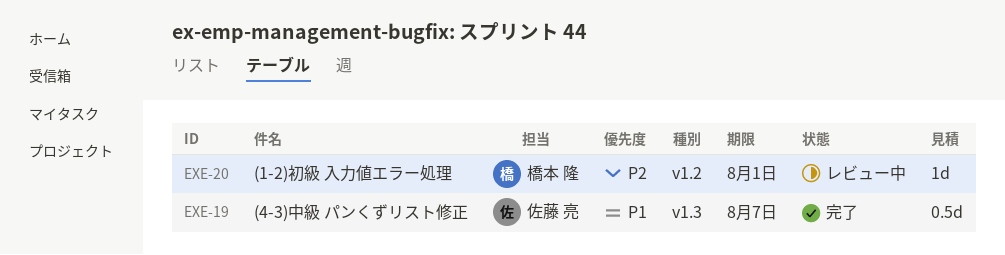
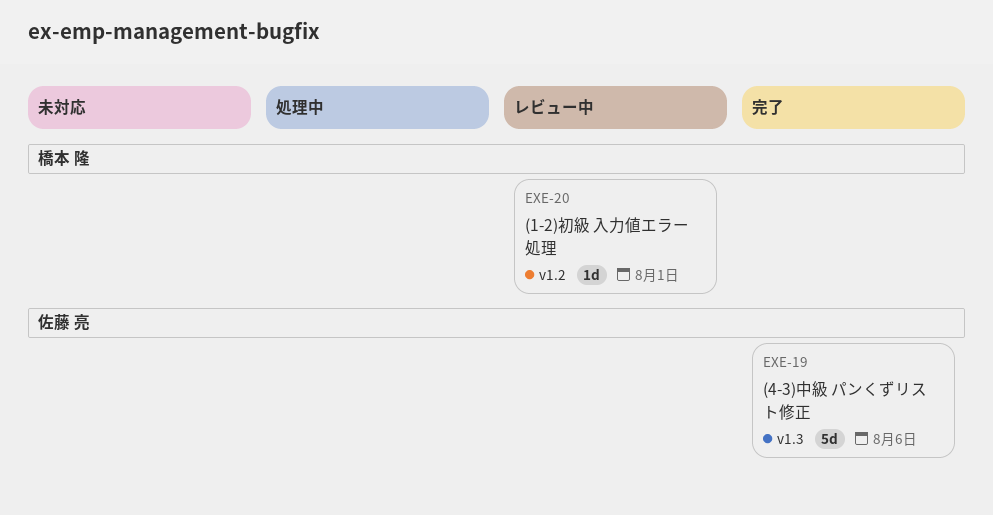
EXE-19, estimate: 0.5d -> 5d
EXE-19, due: Aug 7 -> Aug 6

